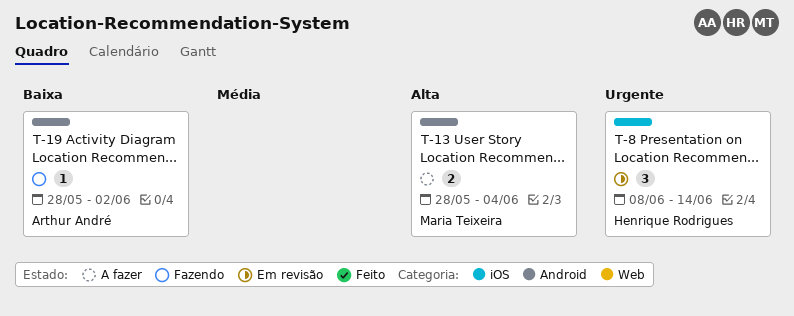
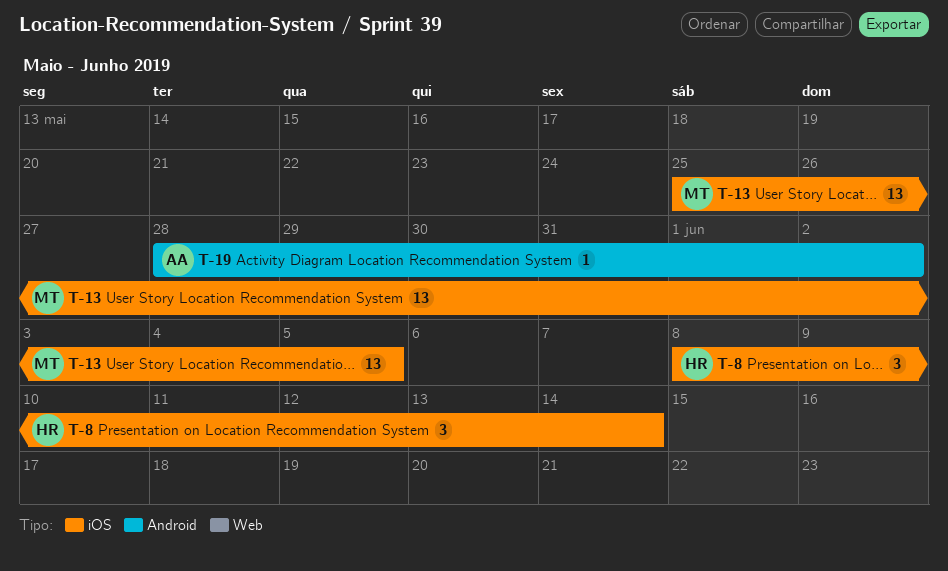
T-13, label: Android -> iOS
T-13, estimate: 2 -> 13
T-13, start: May 28 -> May 25
T-13, due: Jun 4 -> Jun 5

